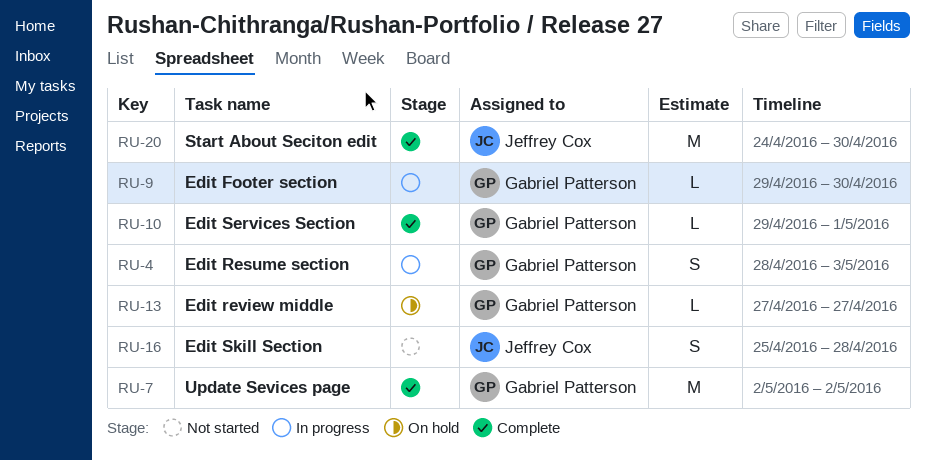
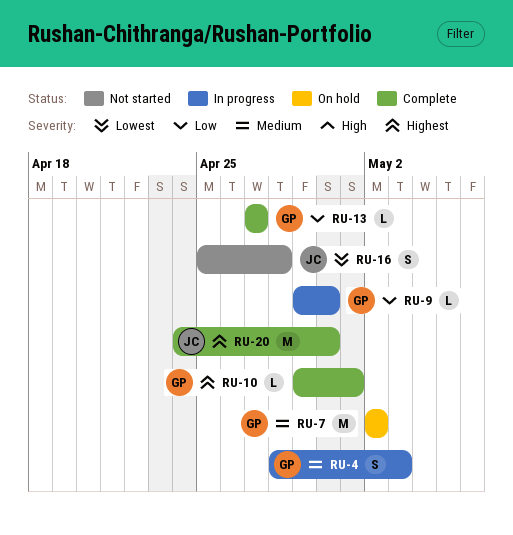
RU-7, status: Complete -> On hold
RU-13, status: On hold -> Complete

